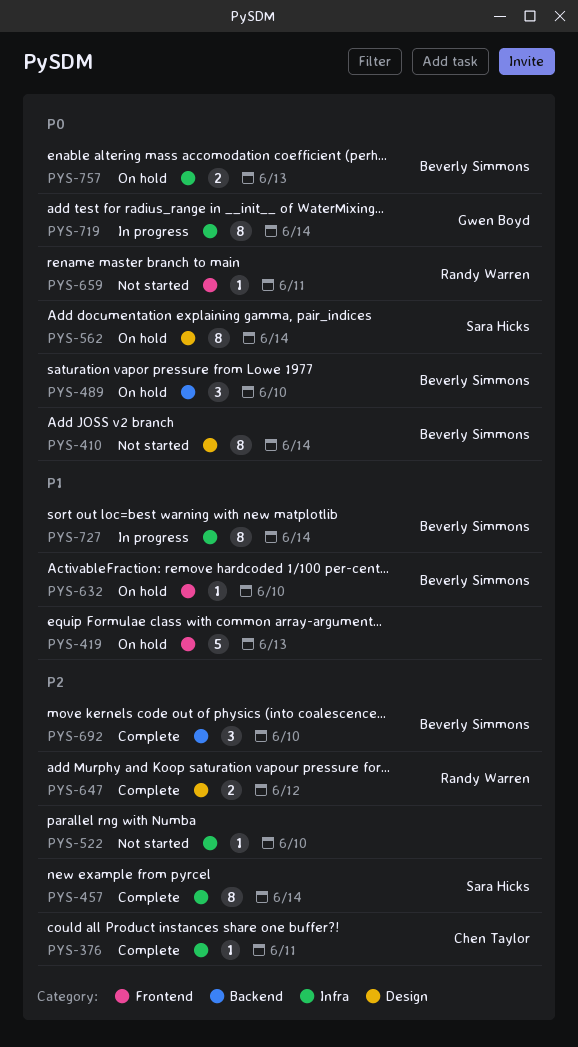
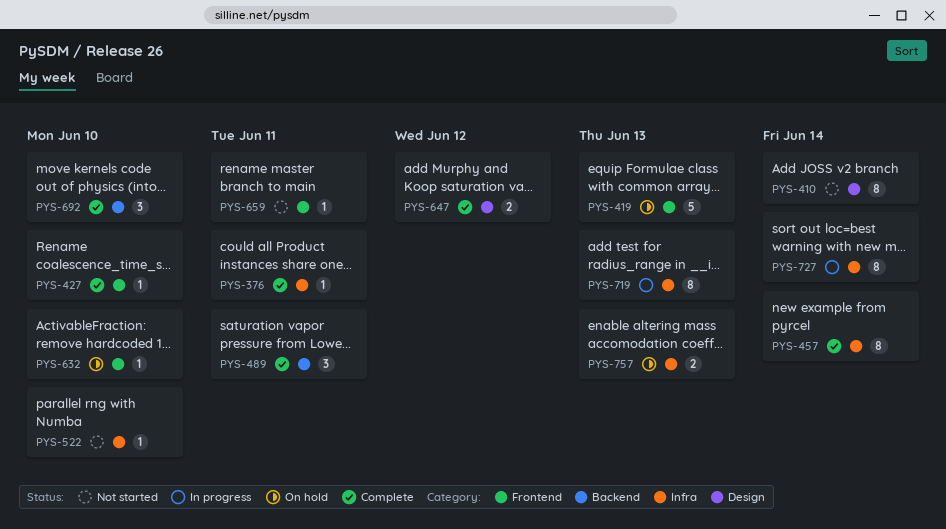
PYS-427: none -> present
PYS-489, status: On hold -> Complete
PYS-489, due: Jun 10 -> Jun 11
PYS-562: present -> none
PYS-719, due: Jun 14 -> Jun 13

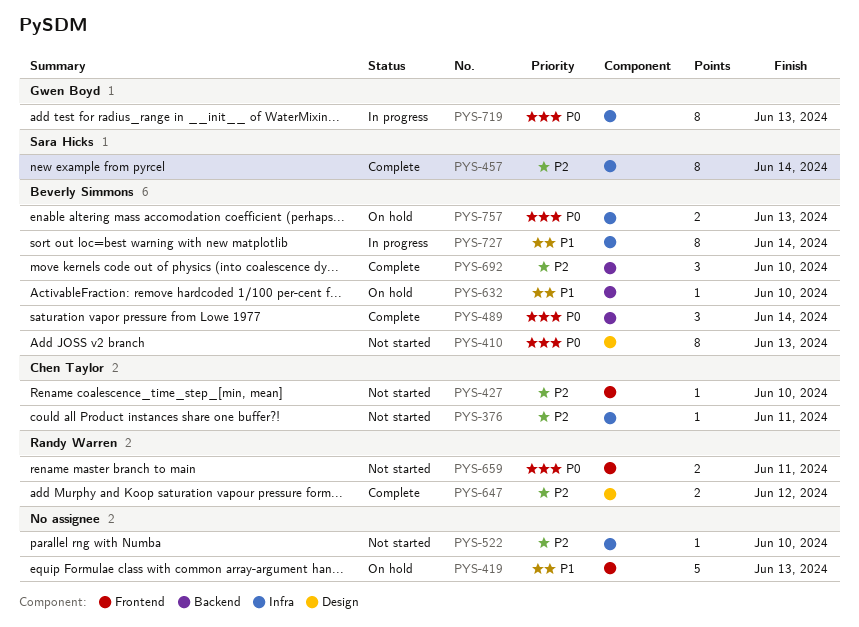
PYS-376, status: Complete -> Not started
PYS-410, due: Jun 14 -> Jun 13
PYS-427, status: Complete -> Not started
PYS-489, due: Jun 11 -> Jun 14
PYS-632, label: Frontend -> Backend
PYS-659, estimate: 1 -> 2

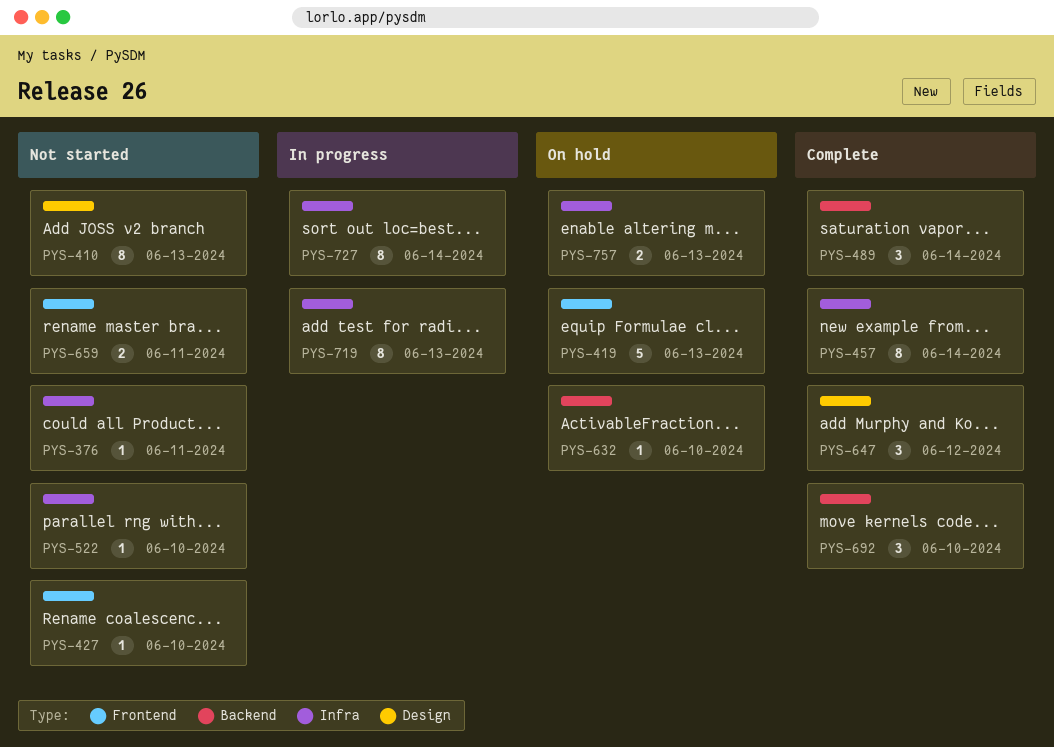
PYS-647, estimate: 2 -> 3

